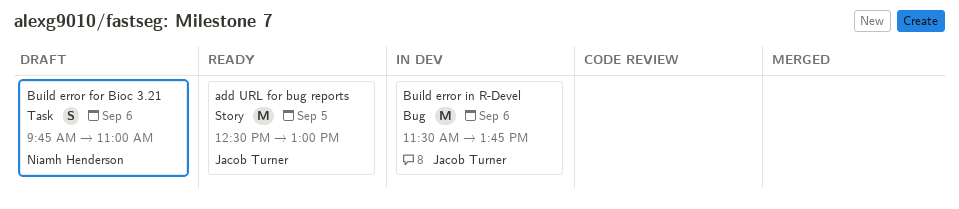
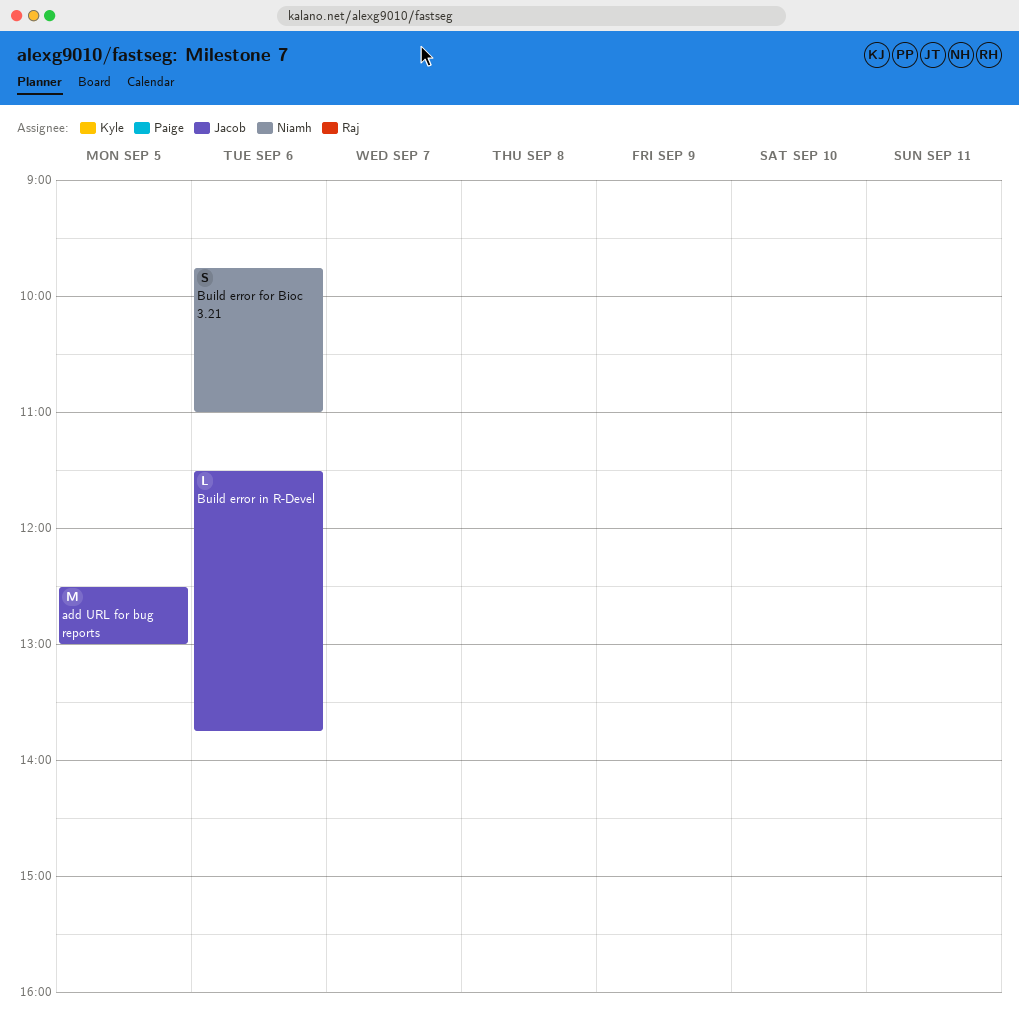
Build error in R-Devel, estimate: M -> L

